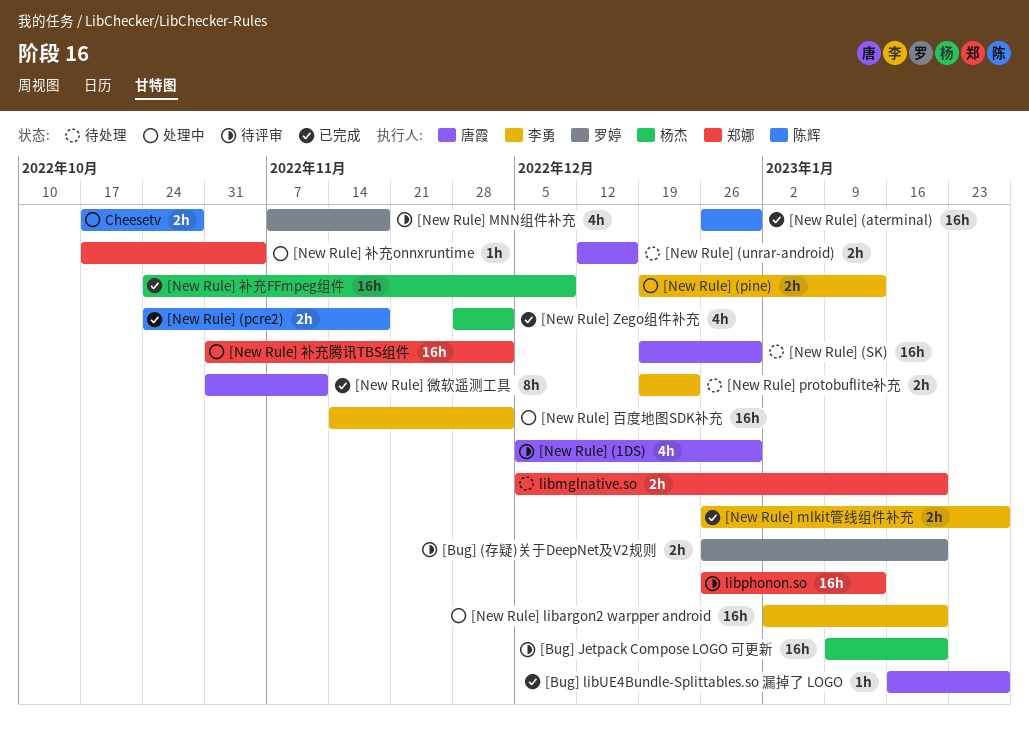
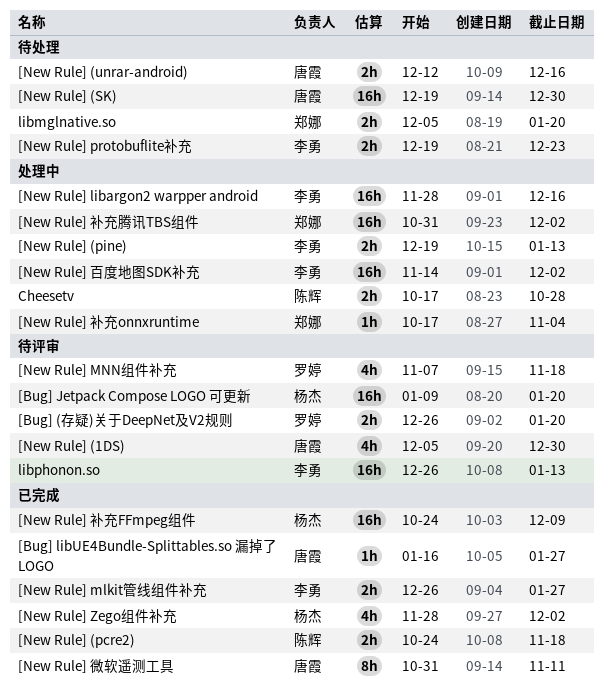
[New Rule] (aterminal): present -> none
[New Rule] libargon2 warpper android, start: Jan 2 -> Nov 28
[New Rule] libargon2 warpper android, due: Jan 20 -> Dec 16
libphonon.so, owner: 郑娜 -> 李勇

